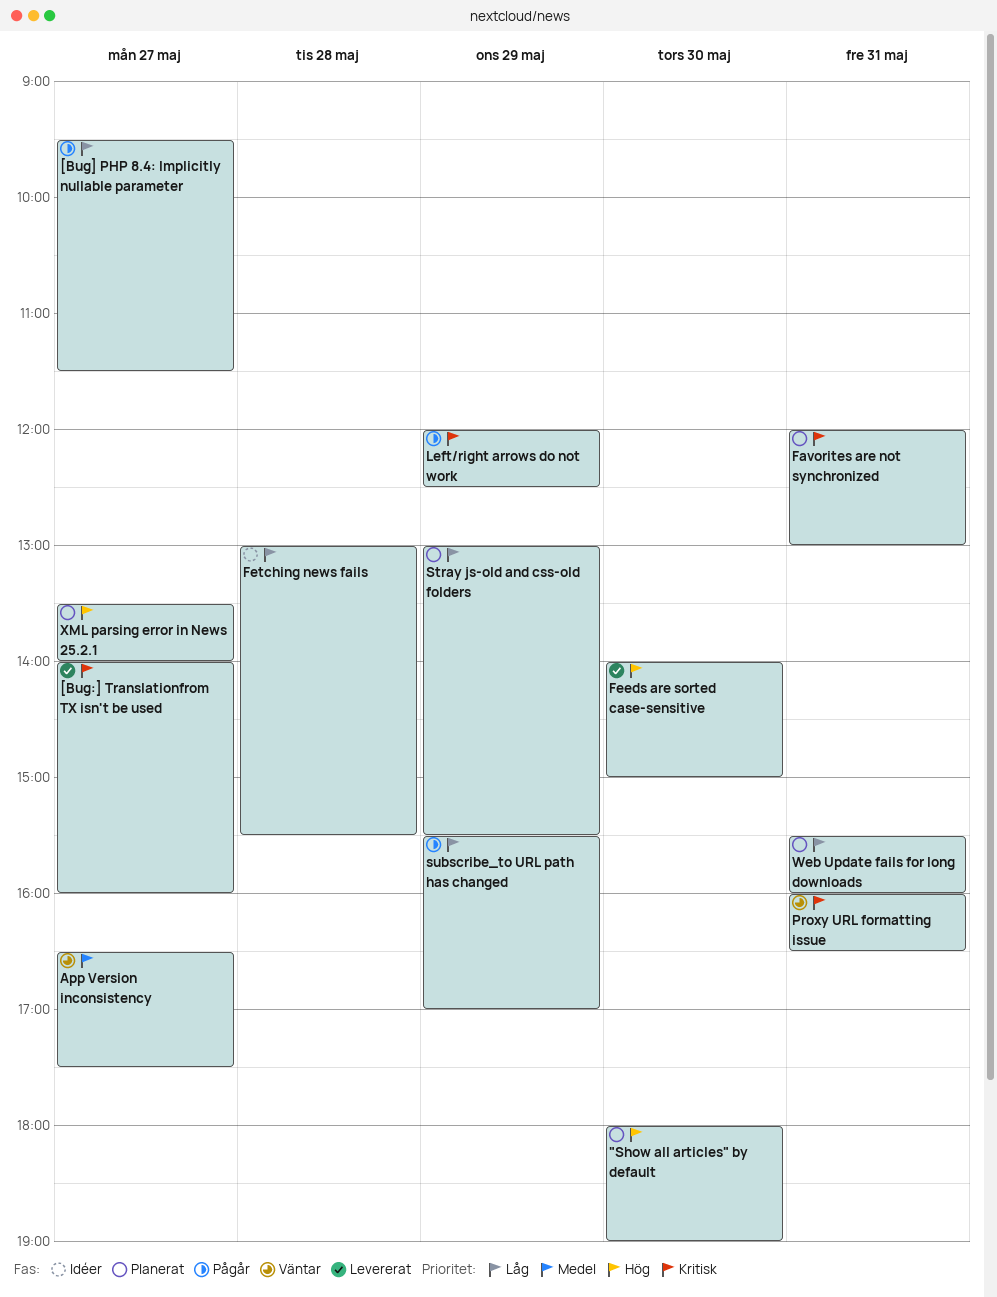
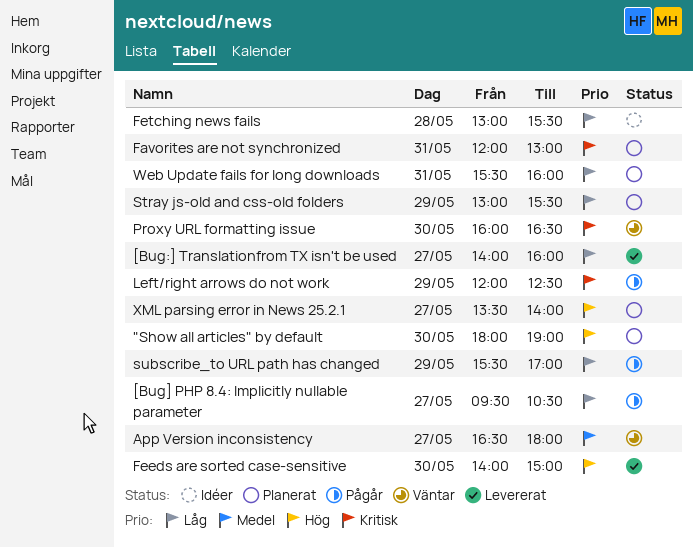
[Bug:] Translationfrom TX isn't be used, priority: Kritisk -> Låg
[Bug] PHP 8.4: Implicitly nullable parameter, ends: 11:30 -> 10:30
App Version inconsistency, ends: 17:30 -> 18:00
Proxy URL formatting issue, day: May 31 -> May 30

